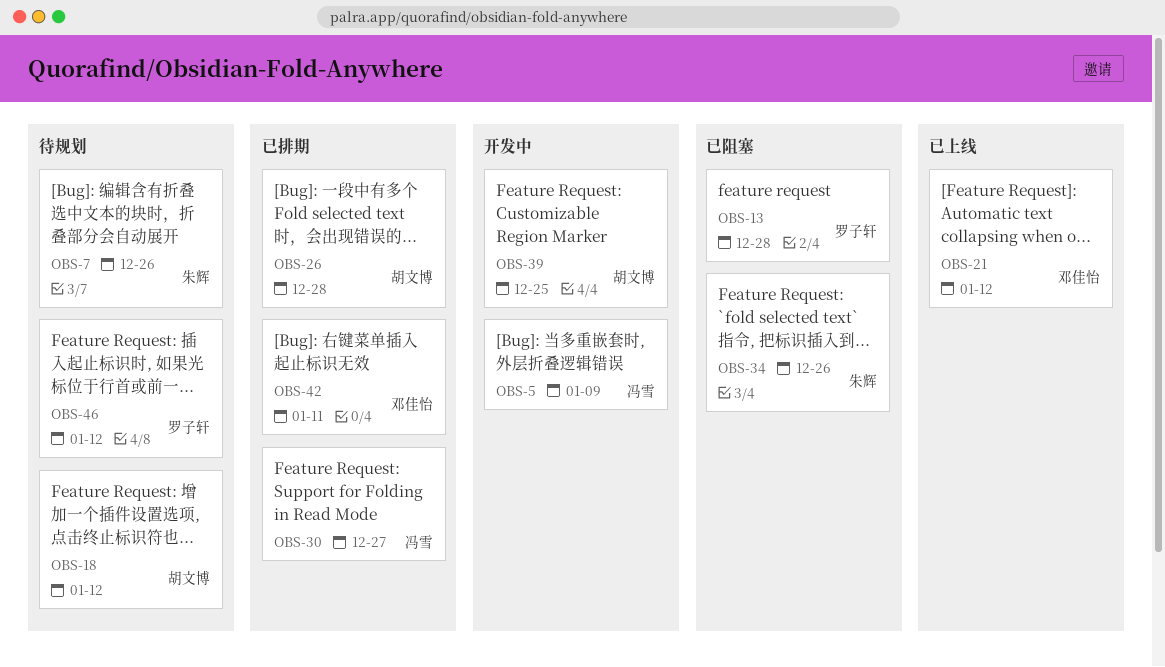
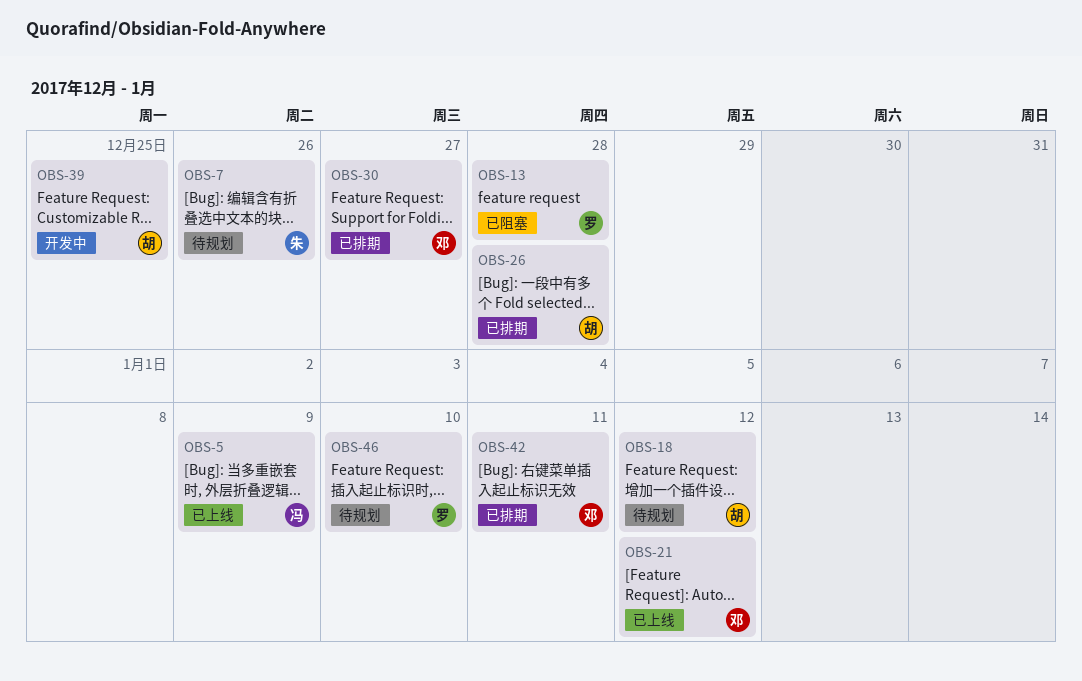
OBS-5, status: 开发中 -> 已上线
OBS-30, owner: 冯雪 -> 邓佳怡
OBS-34: present -> none
OBS-46, due: Jan 12 -> Jan 10

